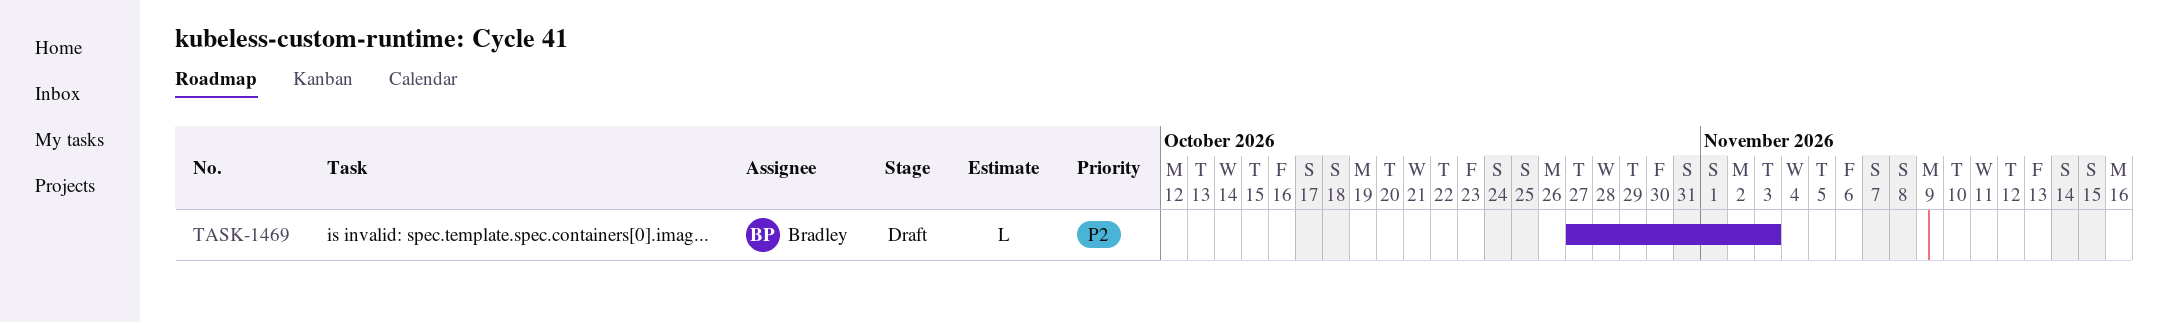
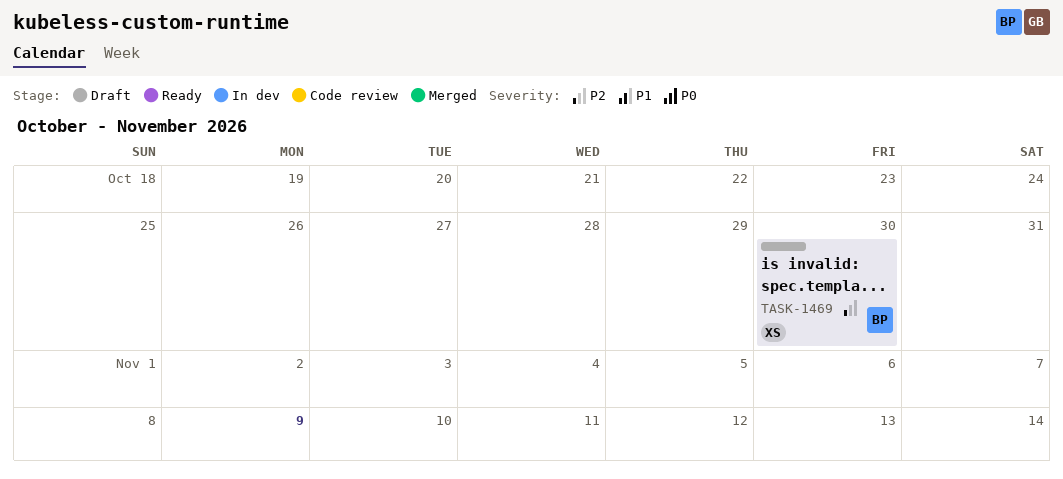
TASK-1469, estimate: L -> XS
TASK-1469, due: Nov 3 -> Oct 30

